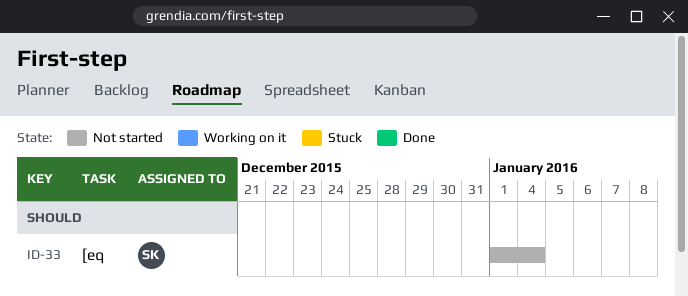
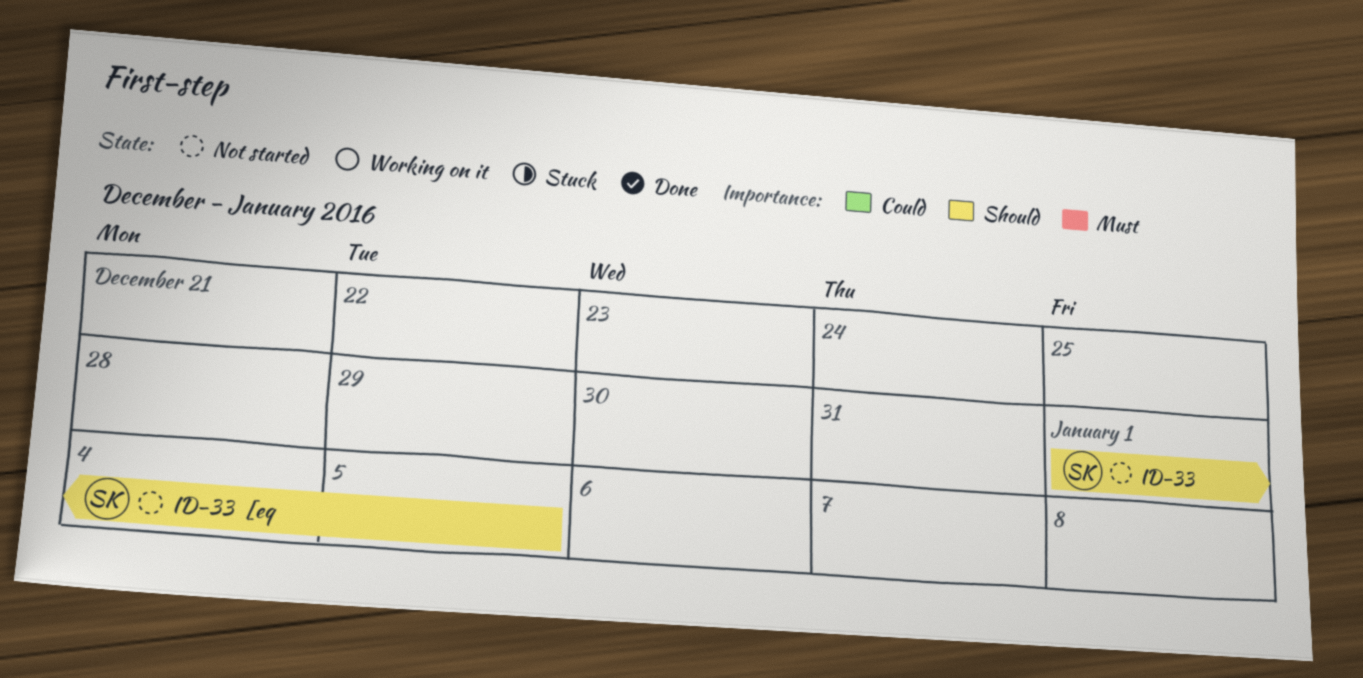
ID-33, due: Jan 4 -> Jan 5

